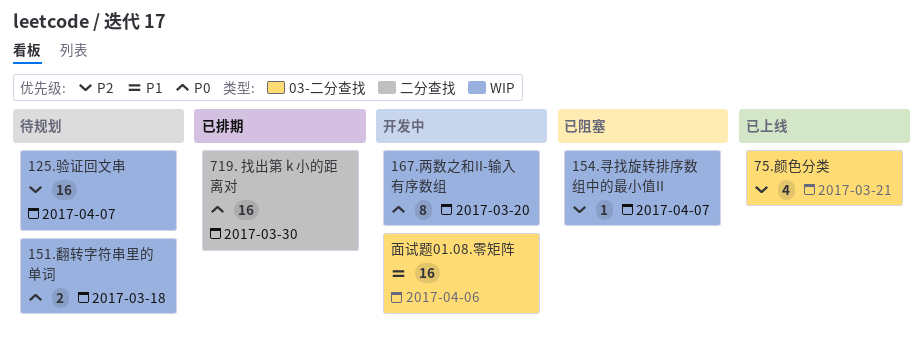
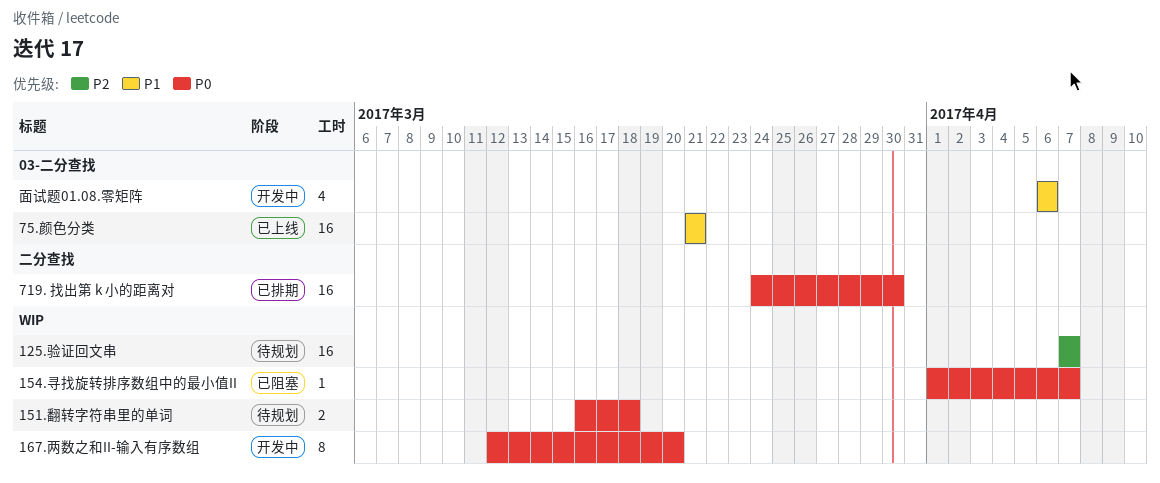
154.寻找旋转排序数组中的最小值II, priority: P2 -> P0
75.颜色分类, priority: P2 -> P1
75.颜色分类, estimate: 4 -> 16
面试题01.08.零矩阵, estimate: 16 -> 4

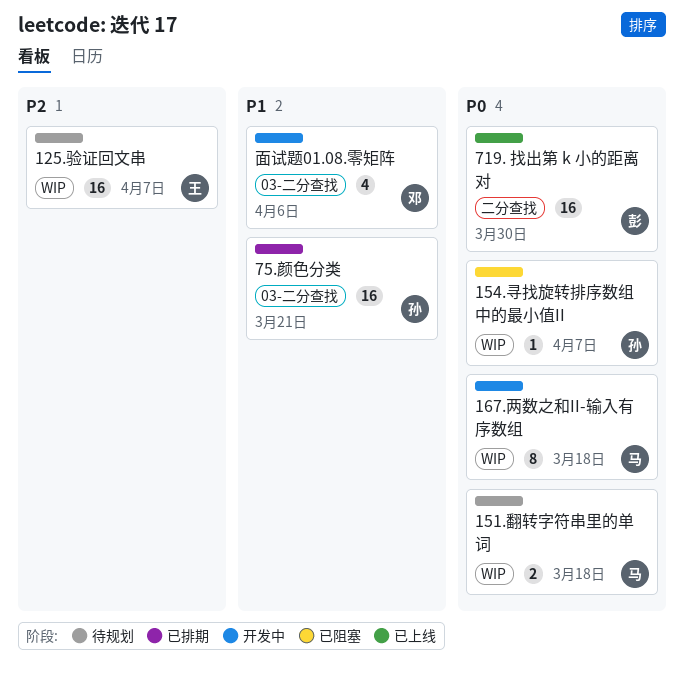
167.两数之和II-输入有序数组, due: Mar 20 -> Mar 18
719. 找出第 k 小的距离对, status: 已排期 -> 已上线
75.颜色分类, status: 已上线 -> 已排期

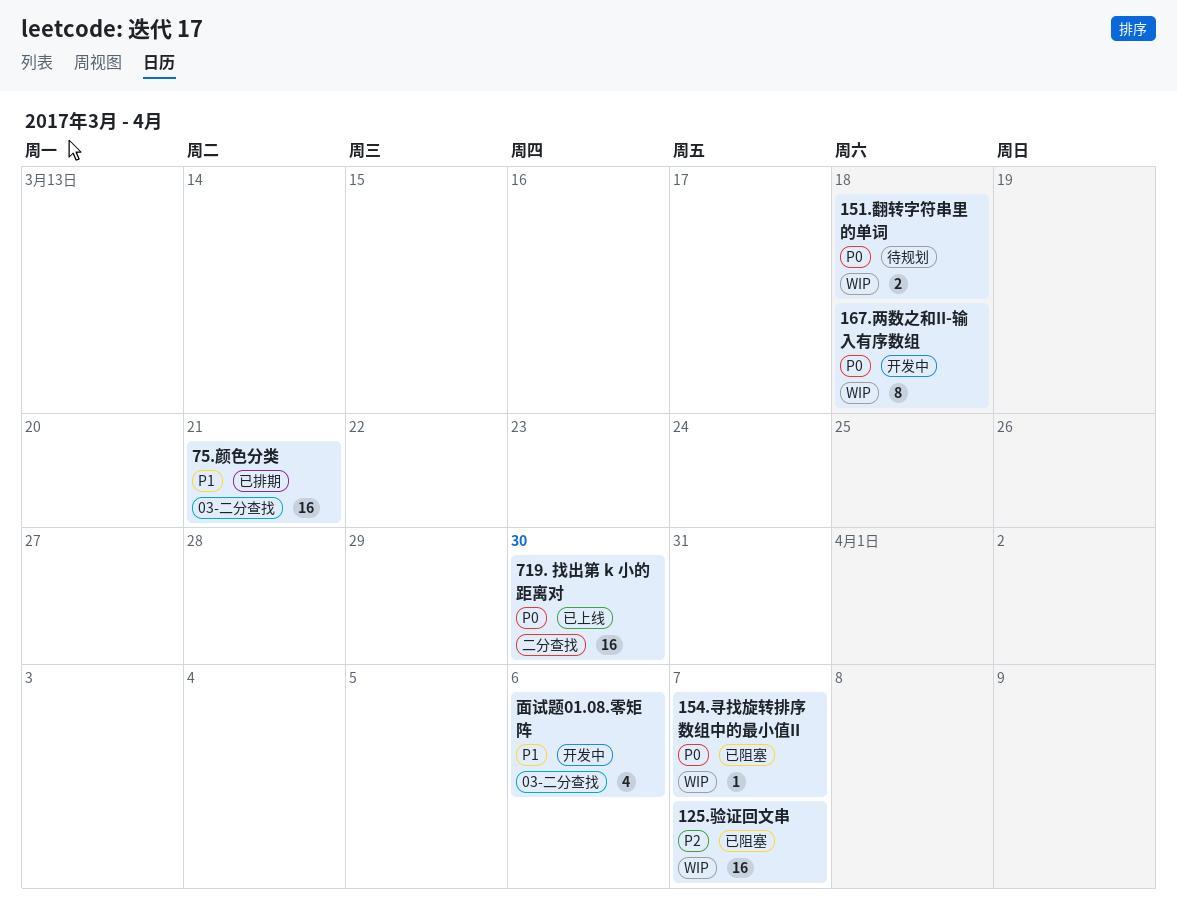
125.验证回文串, status: 待规划 -> 已阻塞

